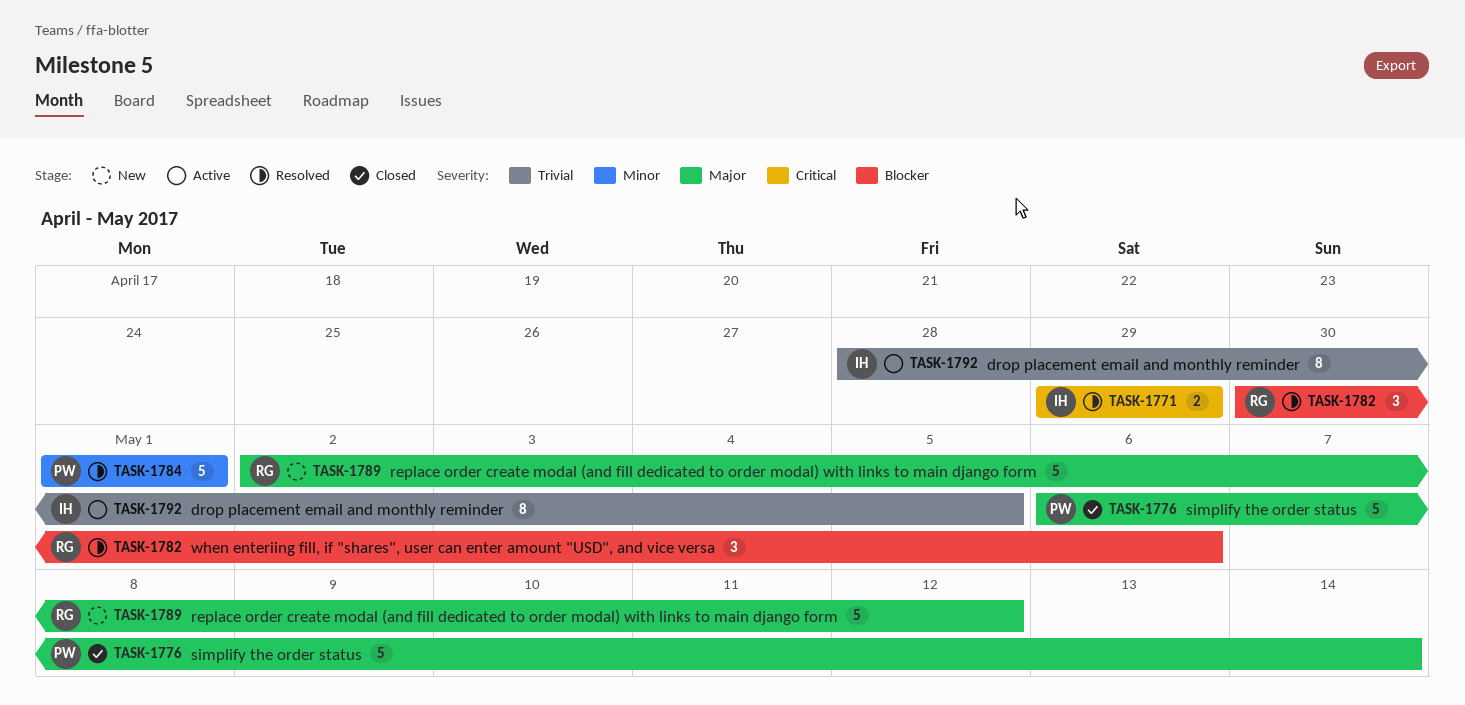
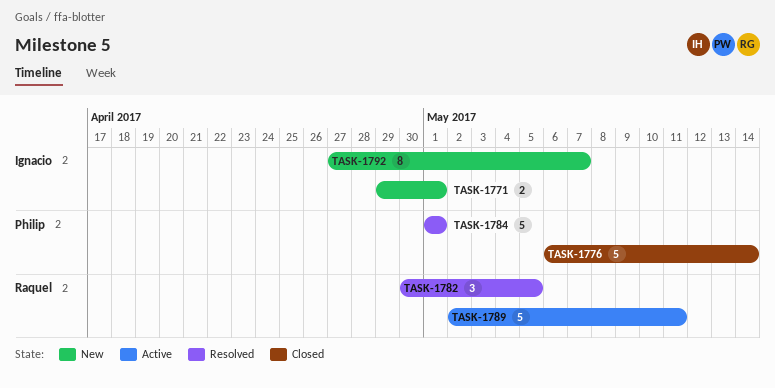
TASK-1771, status: Resolved -> New
TASK-1771, due: Apr 29 -> May 1
TASK-1782, due: May 6 -> May 5
TASK-1789, status: New -> Active
TASK-1789, due: May 12 -> May 11
TASK-1792, status: Active -> New
TASK-1792, start: Apr 28 -> Apr 27
TASK-1792, due: May 5 -> May 7

